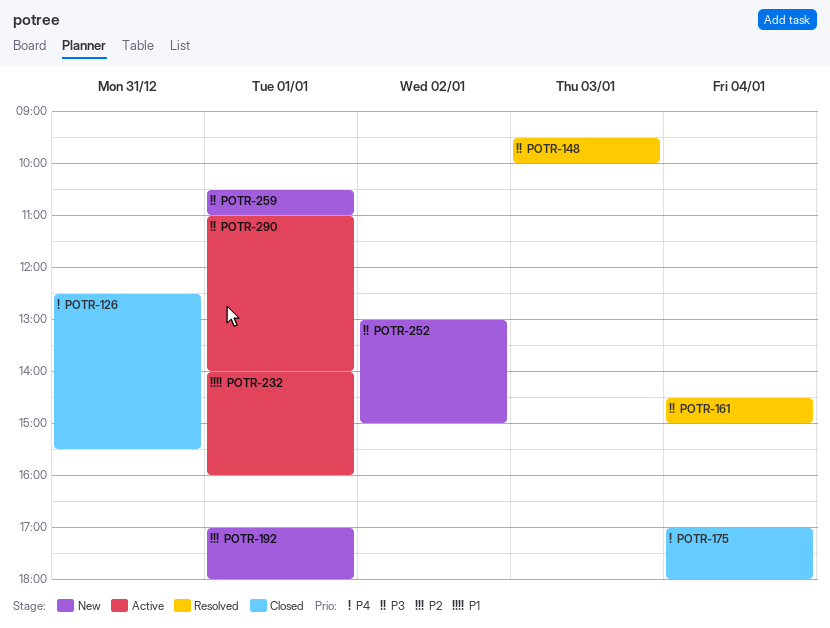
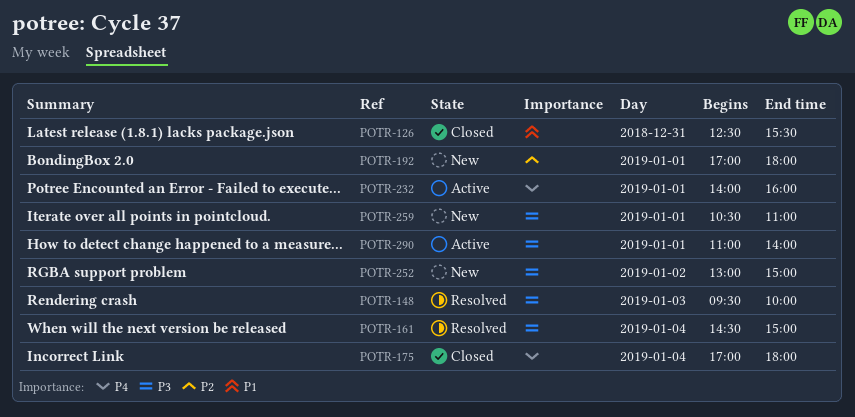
POTR-126, priority: P4 -> P1
POTR-232, priority: P1 -> P4

